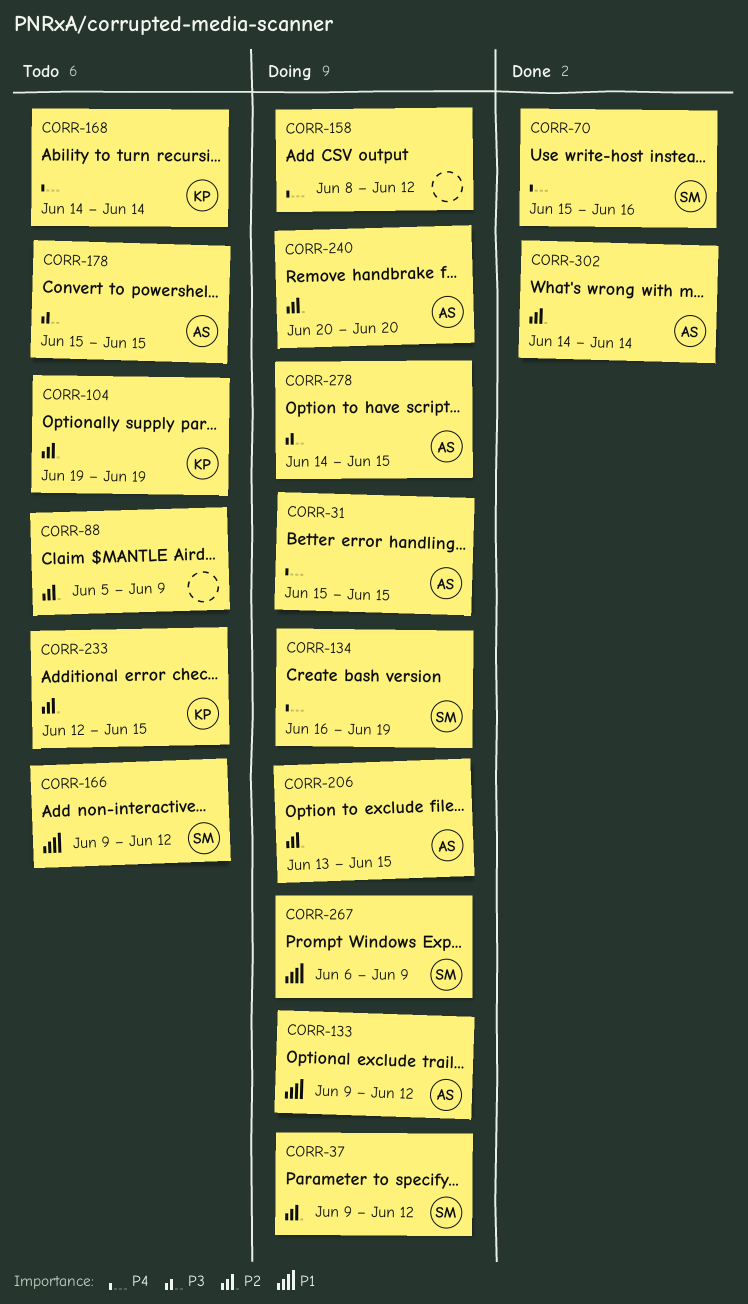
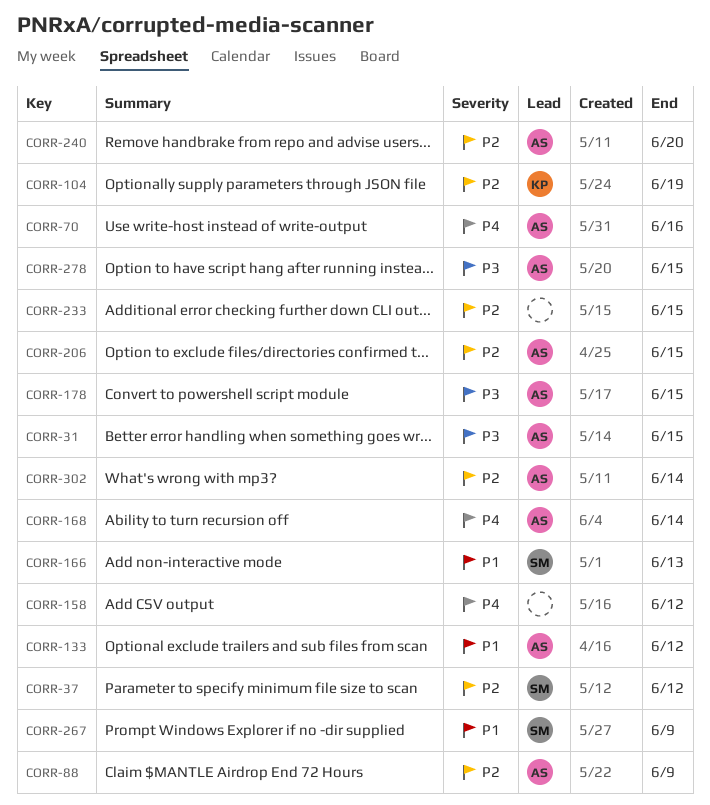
CORR-31, priority: P4 -> P3
CORR-70, owner: SM -> AS
CORR-88, owner: none -> AS
CORR-134: present -> none
CORR-166, due: Jun 12 -> Jun 13
CORR-168, owner: KP -> AS
CORR-233, owner: KP -> none

